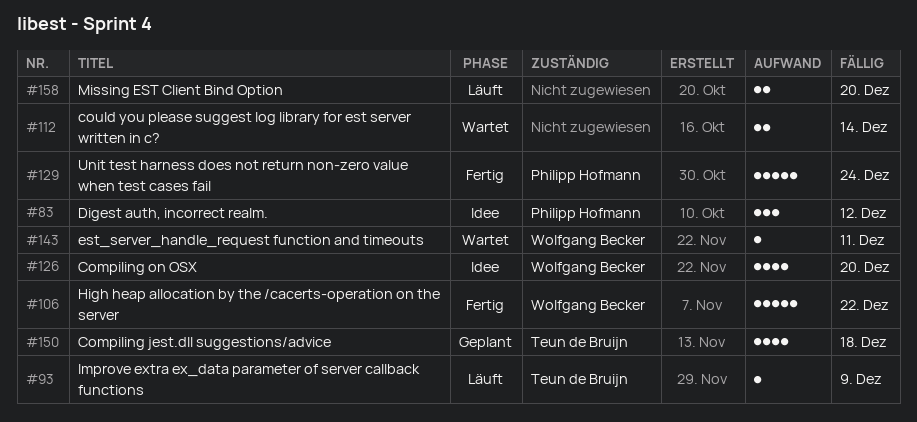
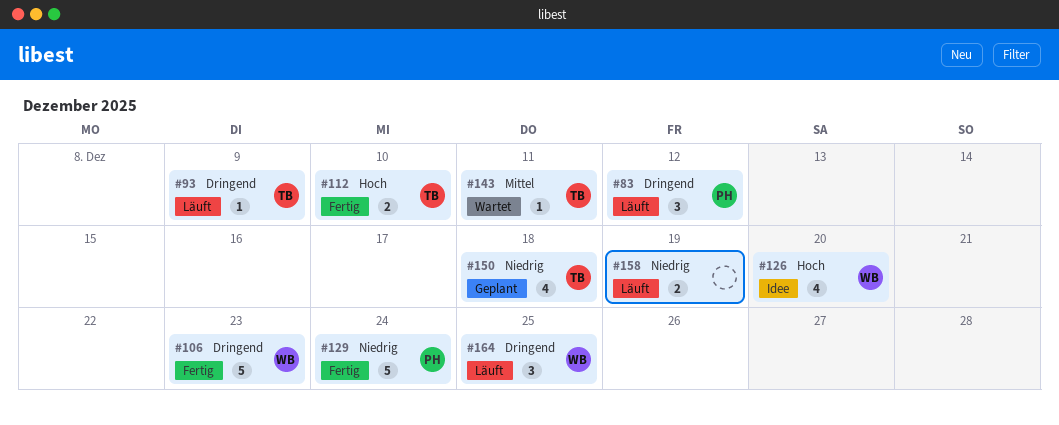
#83, status: Idee -> Läuft
#106, due: Dec 22 -> Dec 23
#112, status: Wartet -> Fertig
#112, owner: none -> Teun de Bruijn
#112, due: Dec 14 -> Dec 10
#143, owner: Wolfgang Becker -> Teun de Bruijn
#158, due: Dec 20 -> Dec 19
#164: none -> present

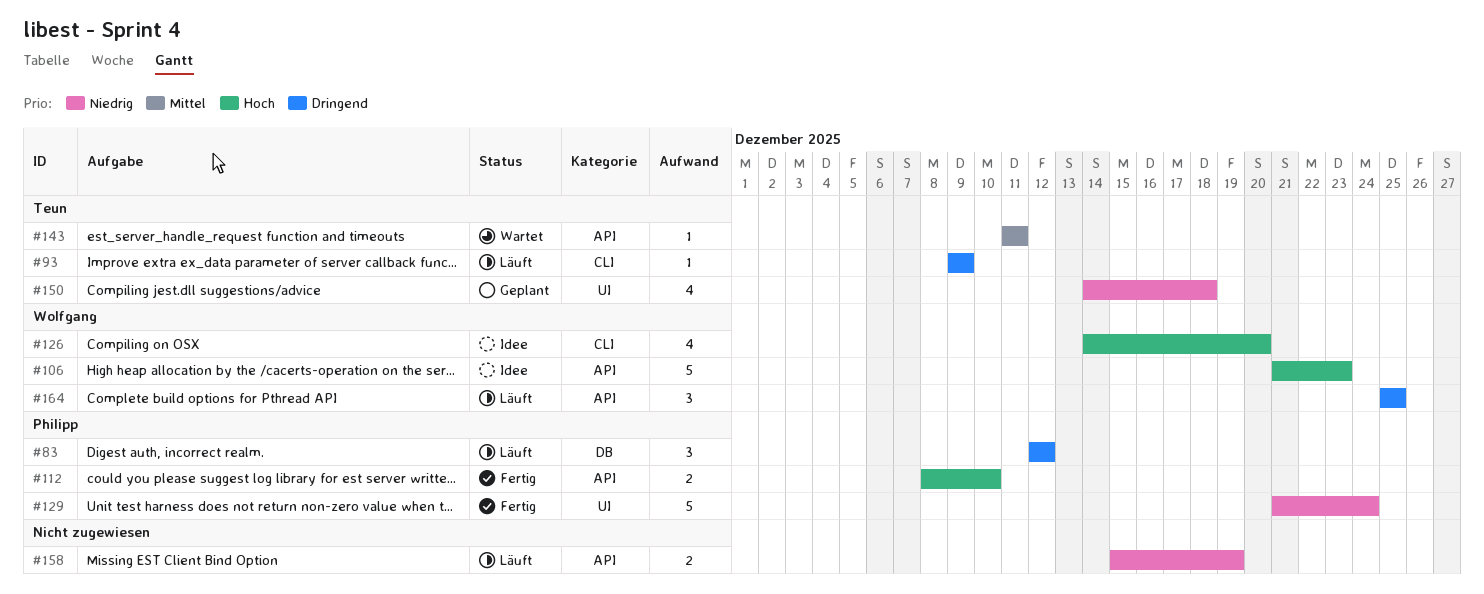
#106, status: Fertig -> Idee
#106, priority: Dringend -> Hoch
#112, owner: Teun -> Philipp

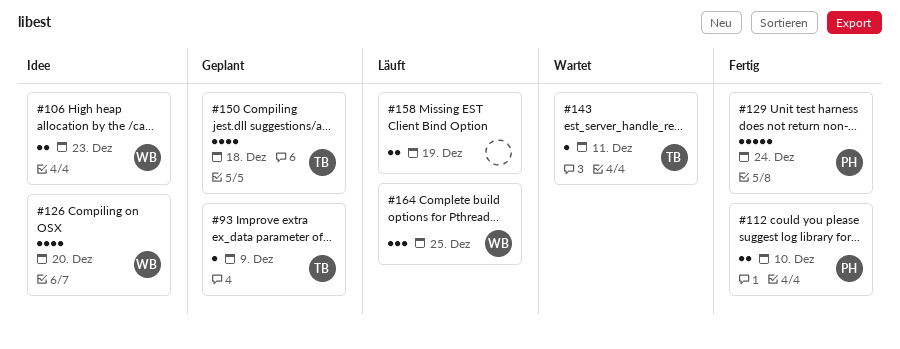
#83: present -> none
#93, status: Läuft -> Geplant
#106, estimate: 5 -> 2

